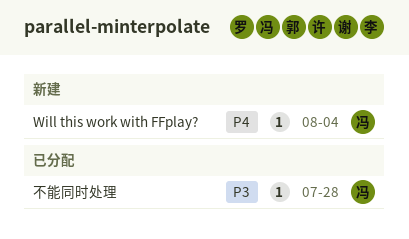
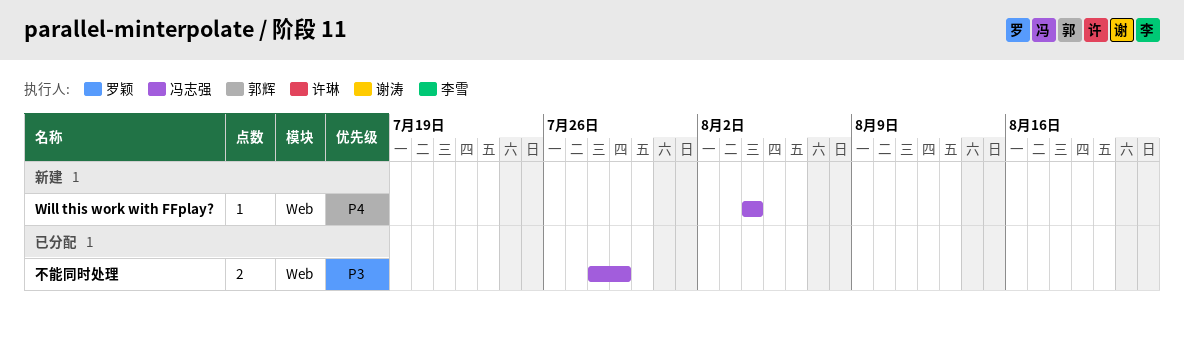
不能同时处理, estimate: 1 -> 2
不能同时处理, due: Jul 28 -> Jul 29

